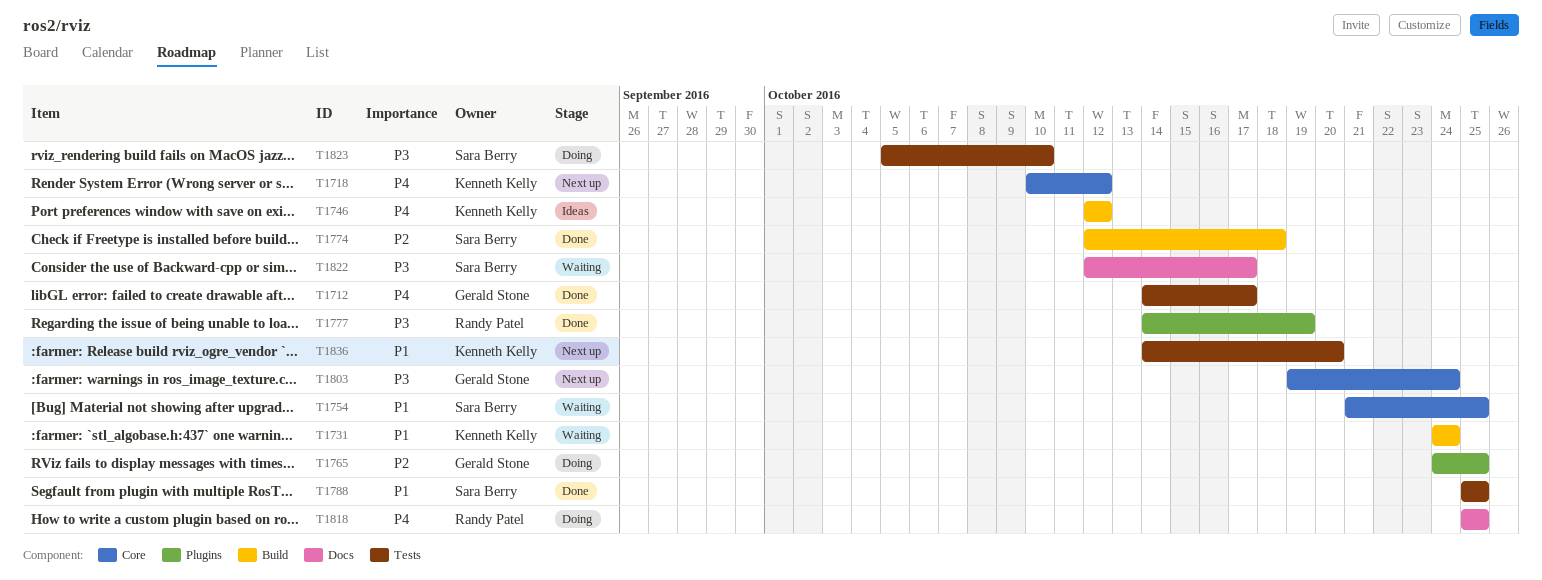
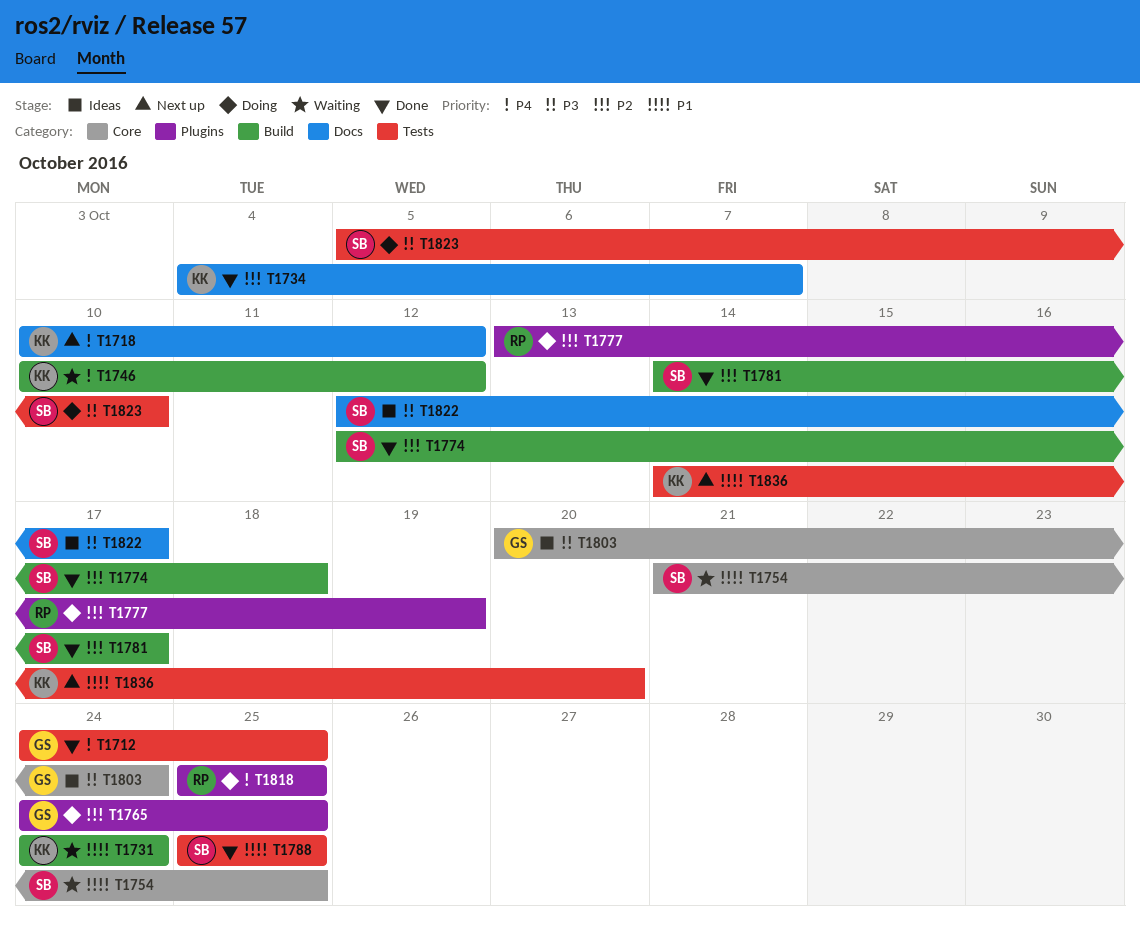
T1712, start: Oct 14 -> Oct 24
T1712, due: Oct 17 -> Oct 25
T1718, label: Core -> Docs
T1734: none -> present
T1746, status: Ideas -> Waiting
T1746, start: Oct 12 -> Oct 10
T1777, status: Done -> Doing
T1777, priority: P3 -> P2
T1777, start: Oct 14 -> Oct 13
T1781: none -> present
T1803, status: Next up -> Ideas
T1803, start: Oct 19 -> Oct 20
T1818, label: Docs -> Plugins
T1822, status: Waiting -> Ideas

